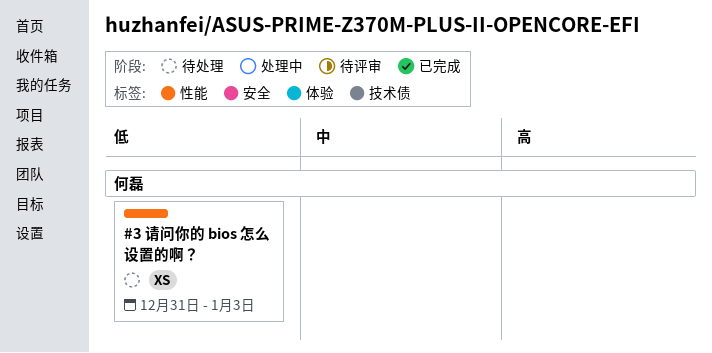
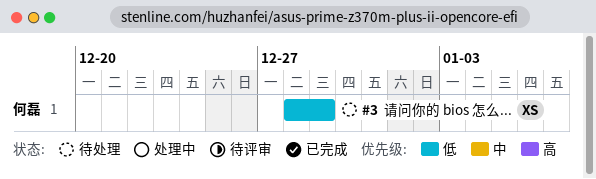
#3, start: Dec 31 -> Dec 28
#3, due: Jan 3 -> Dec 29

